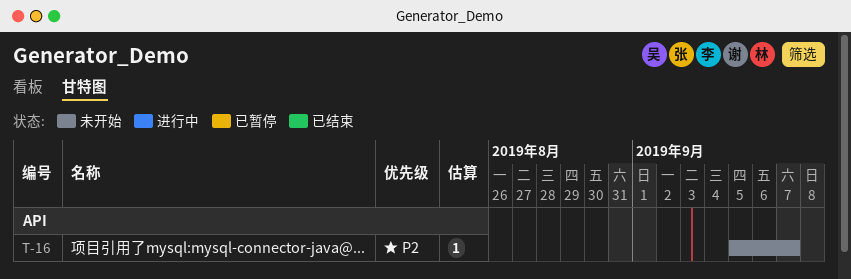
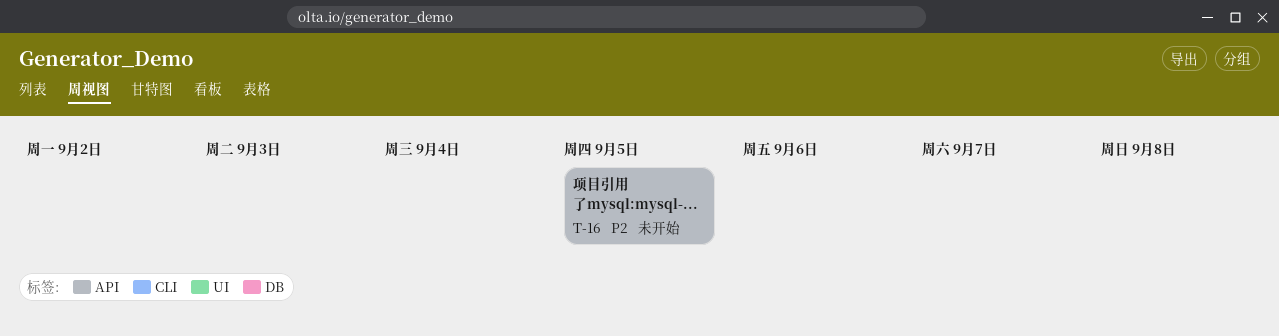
T-16, due: Sep 7 -> Sep 5

